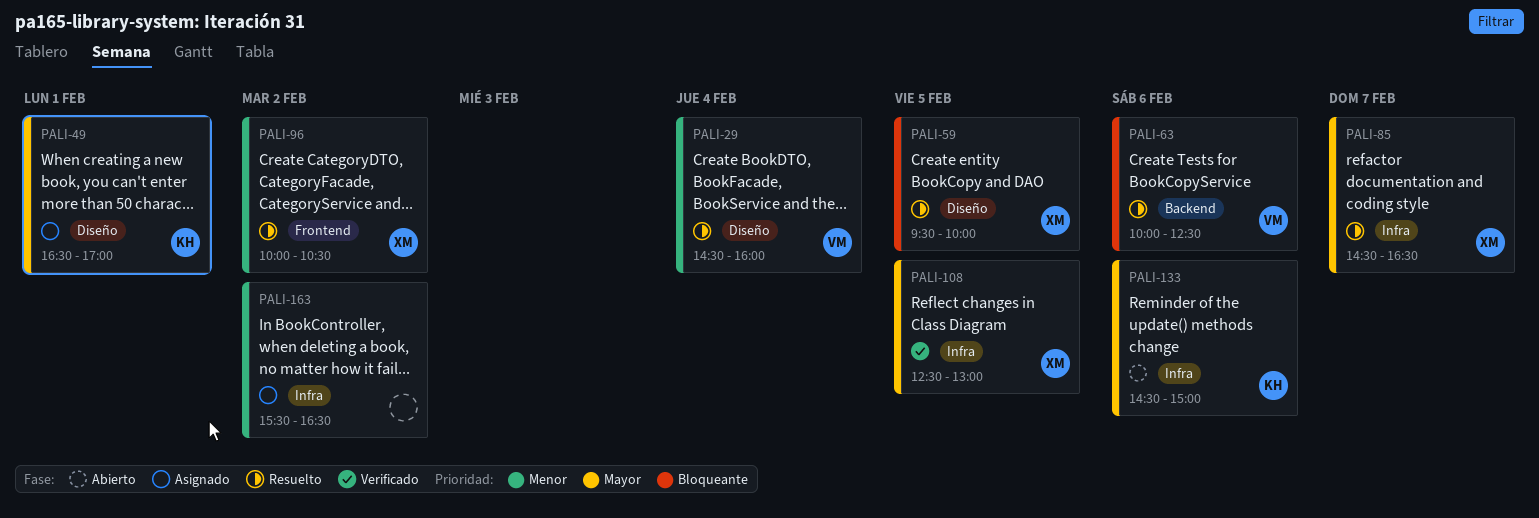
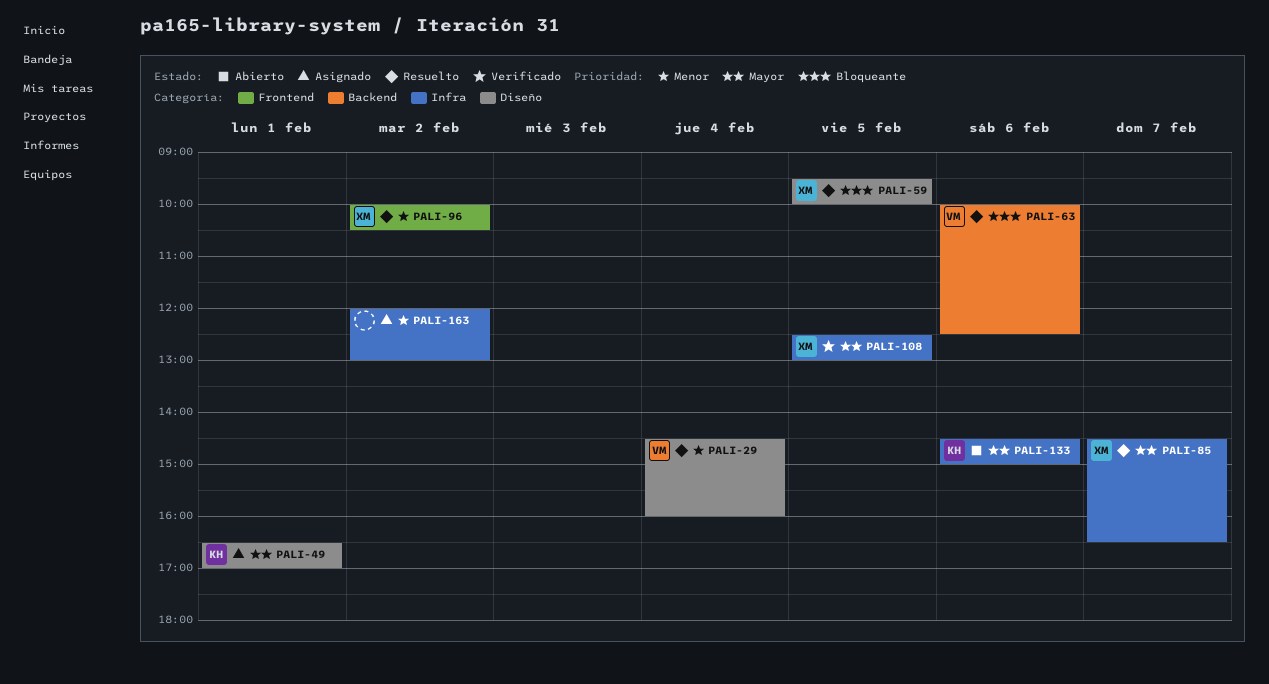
PALI-163, begins: 15:30 -> 12:00
PALI-163, ends: 16:30 -> 13:00

